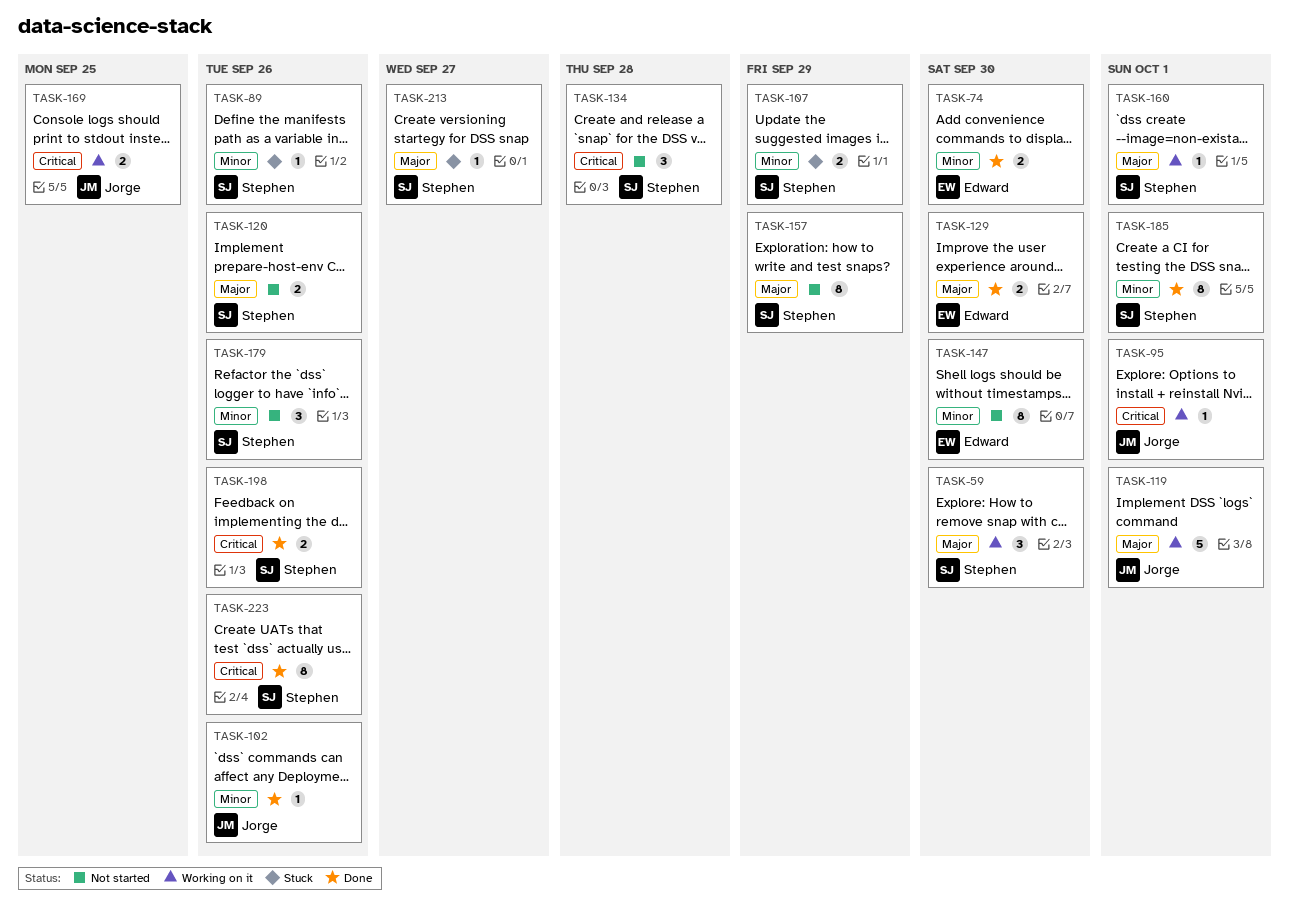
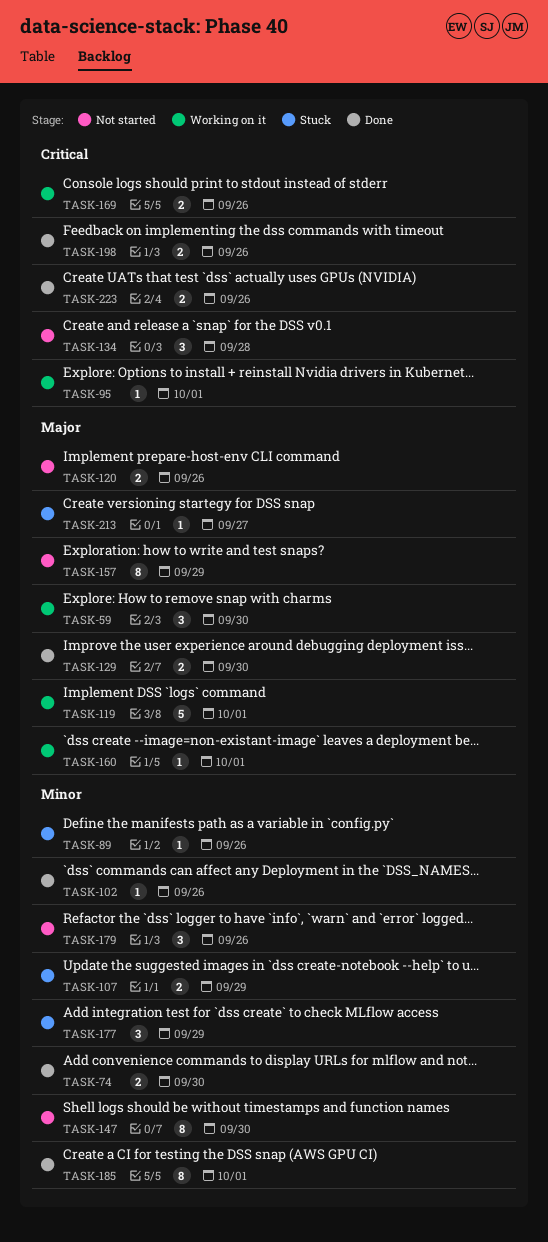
TASK-169, due: Sep 25 -> Sep 26
TASK-177: none -> present
TASK-223, estimate: 8 -> 2

